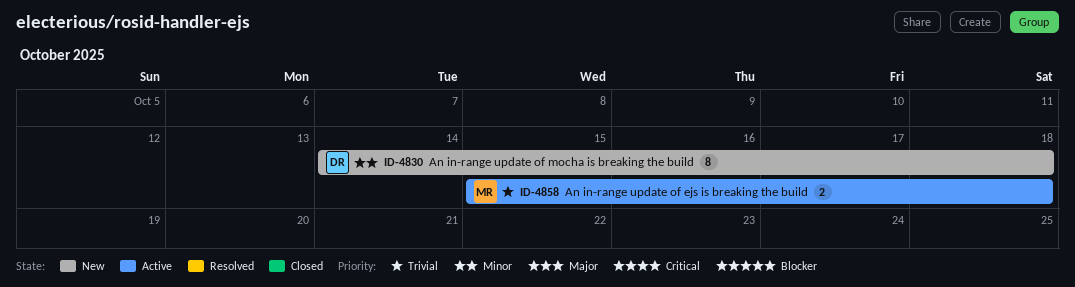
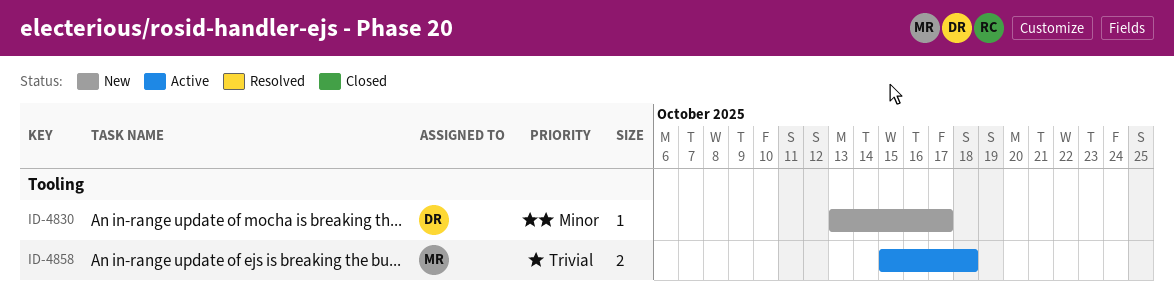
ID-4830, estimate: 8 -> 1
ID-4830, start: Oct 14 -> Oct 13
ID-4830, due: Oct 18 -> Oct 17

